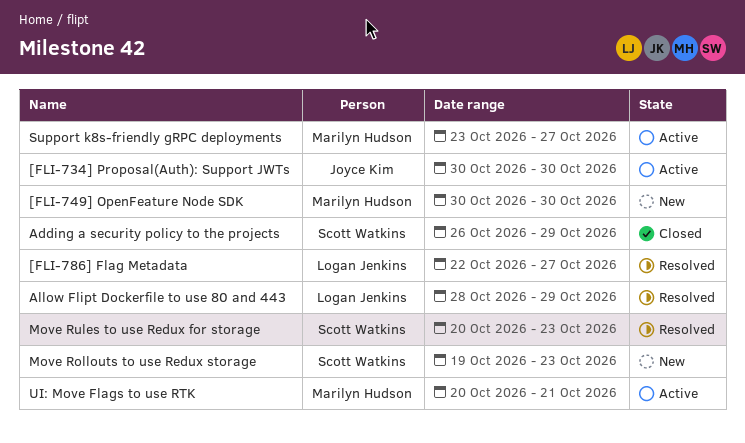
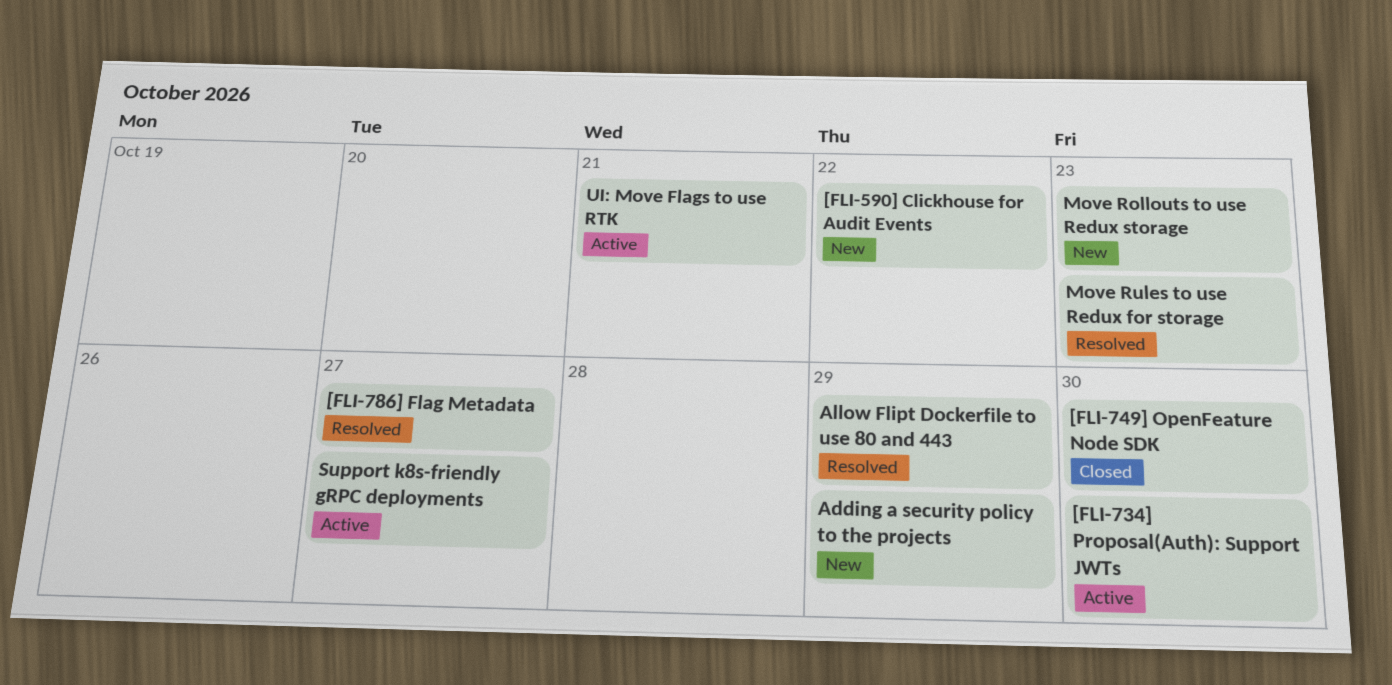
[FLI-590] Clickhouse for Audit Events: none -> present
[FLI-749] OpenFeature Node SDK, status: New -> Closed
Adding a security policy to the projects, status: Closed -> New

